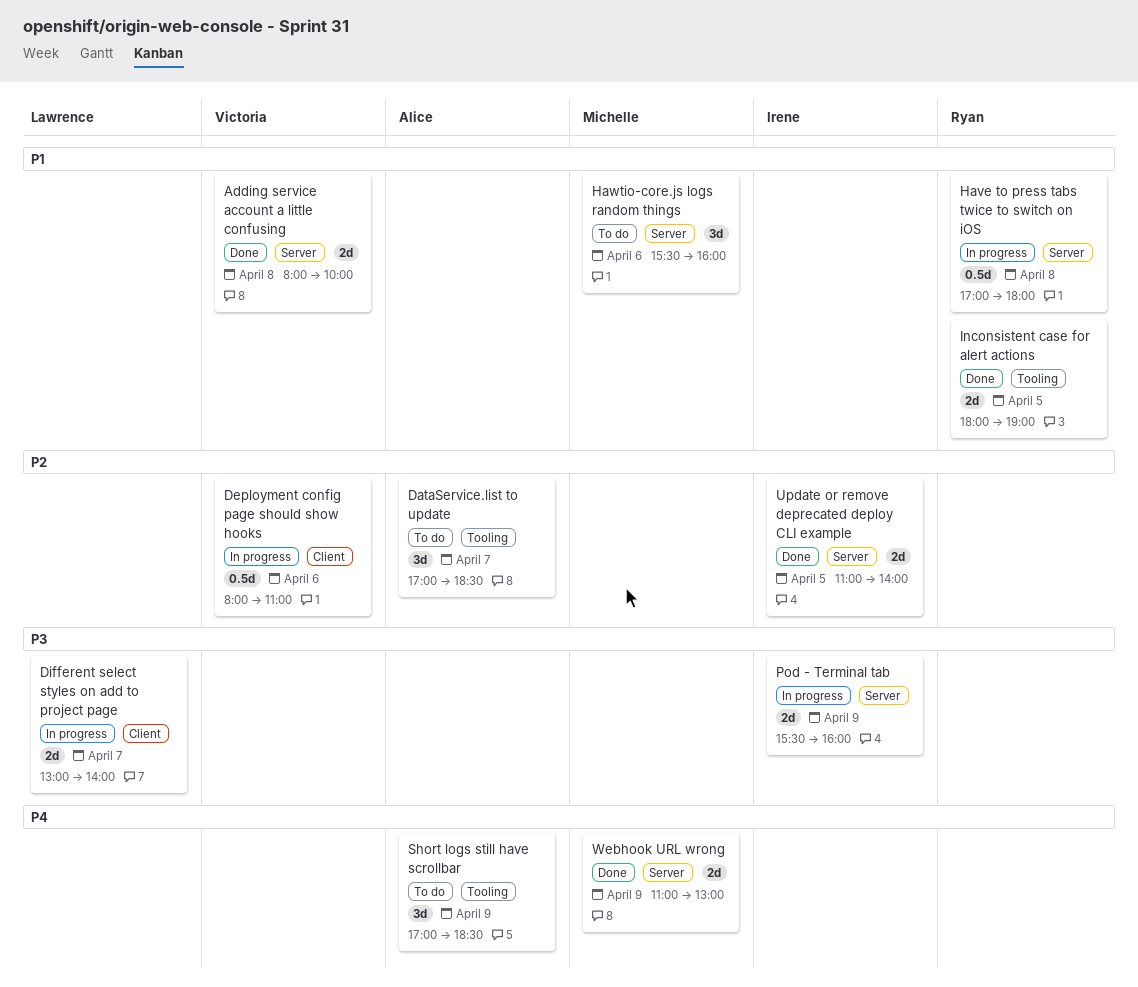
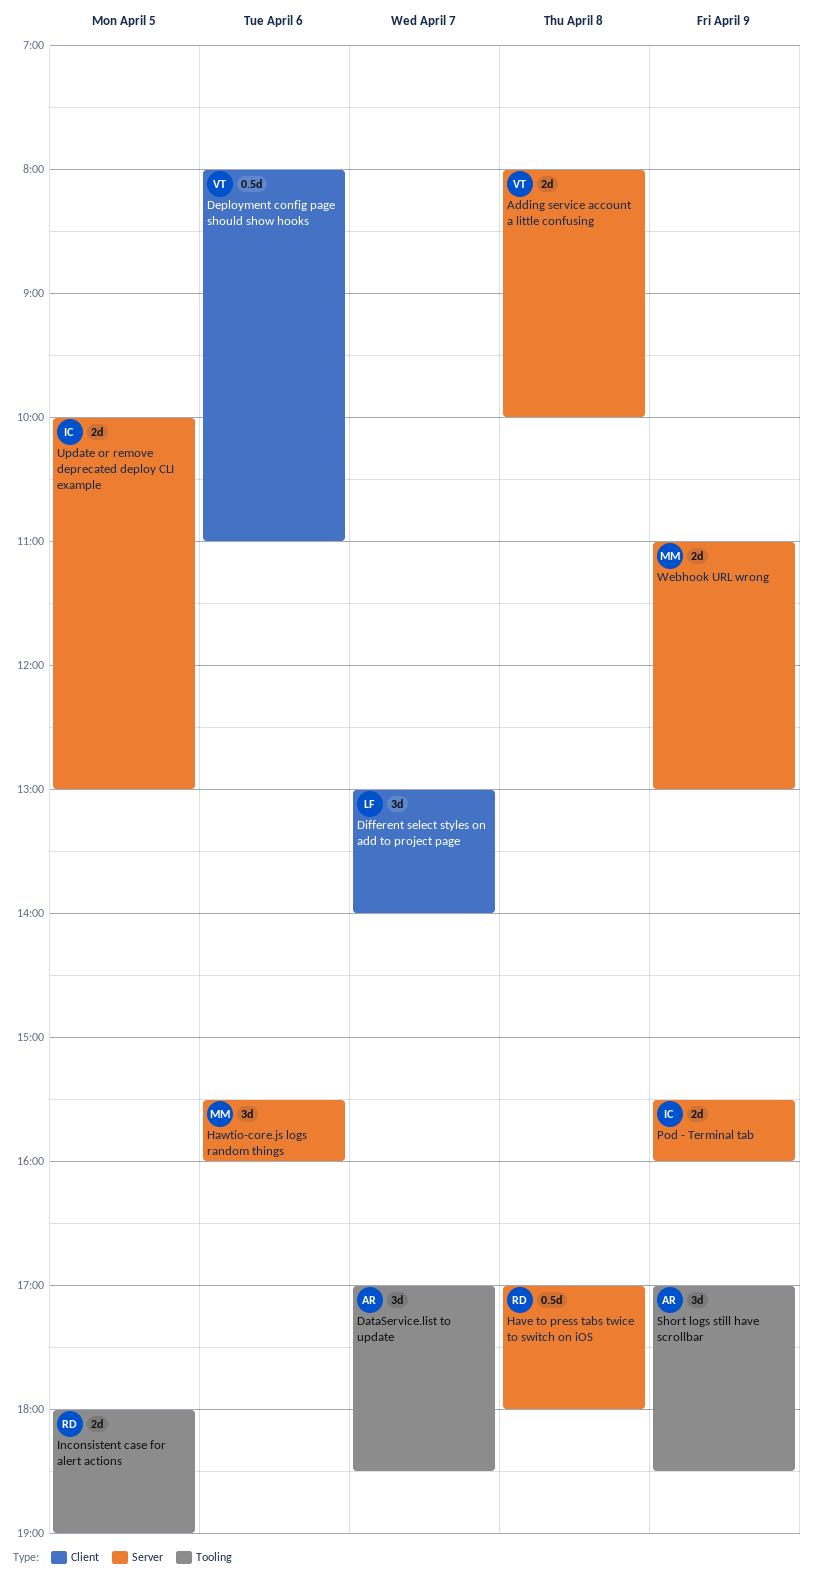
Different select styles on add to project page, estimate: 2d -> 3d
Update or remove deprecated deploy CLI example, begins: 11:00 -> 10:00
Update or remove deprecated deploy CLI example, ends: 14:00 -> 13:00

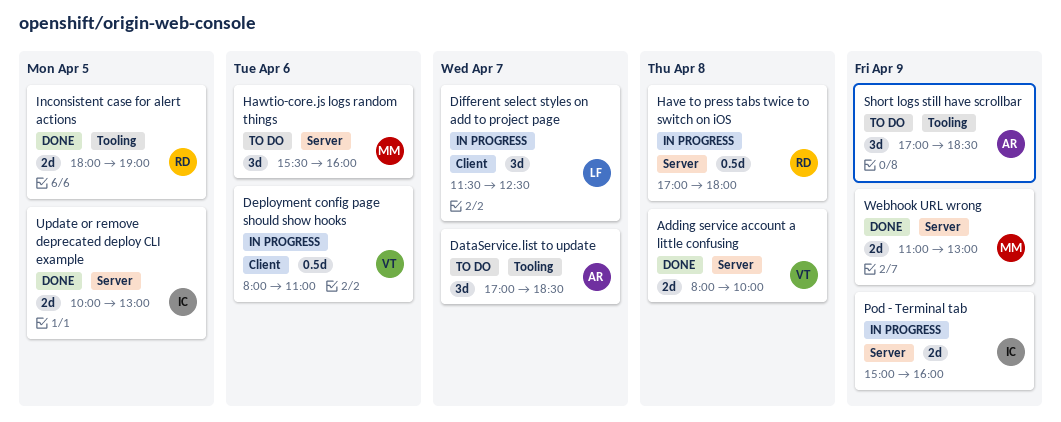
Different select styles on add to project page, begins: 13:00 -> 11:30
Different select styles on add to project page, ends: 14:00 -> 12:30
Pod - Terminal tab, begins: 15:30 -> 15:00

